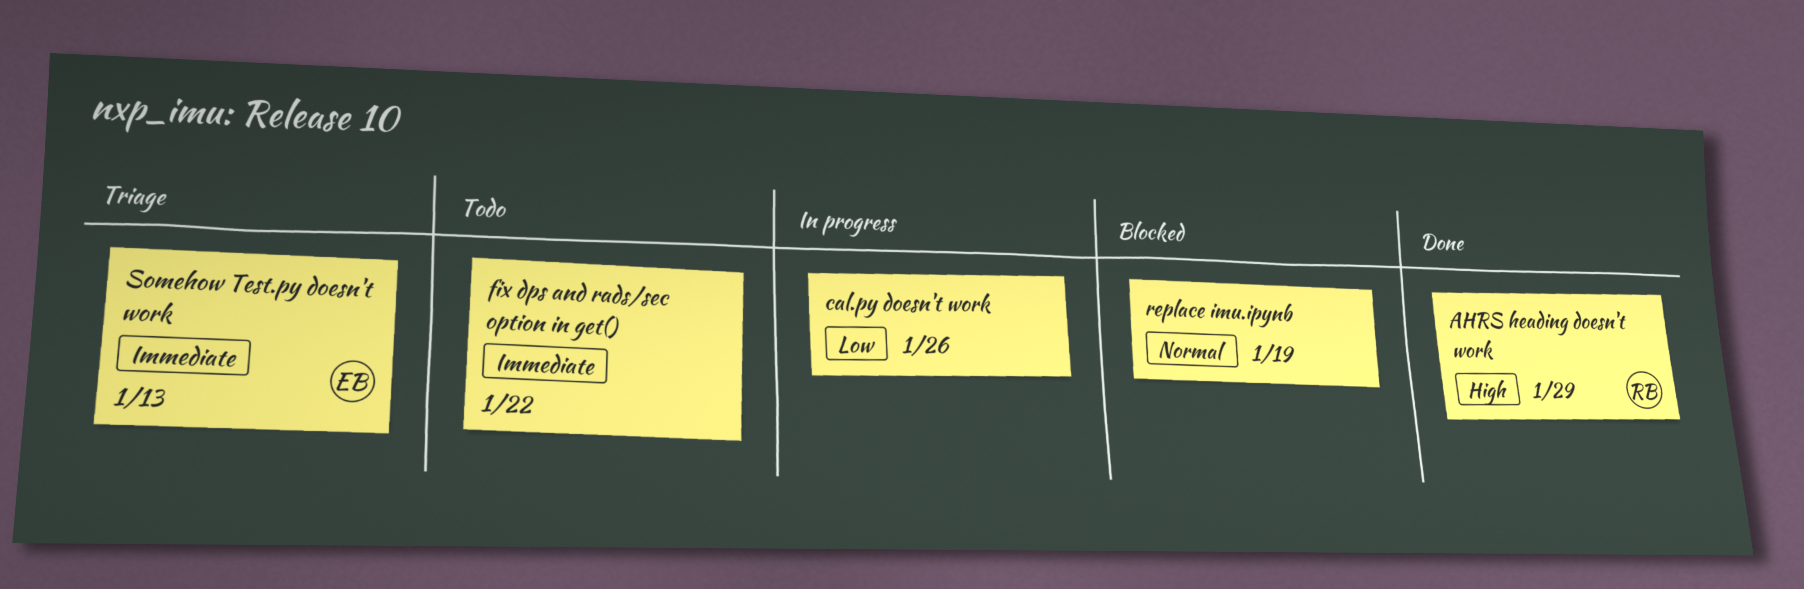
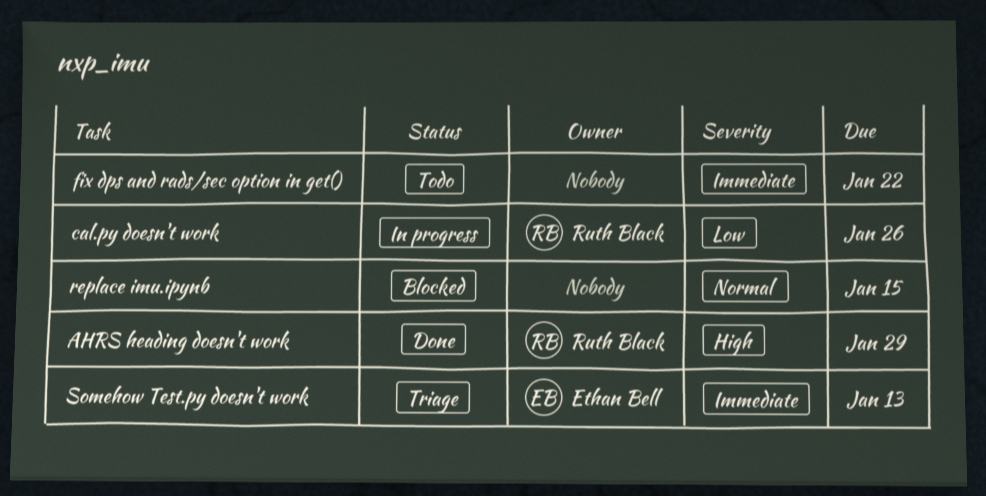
cal.py doesn't work, owner: none -> Ruth Black
replace imu.ipynb, due: Jan 19 -> Jan 15

